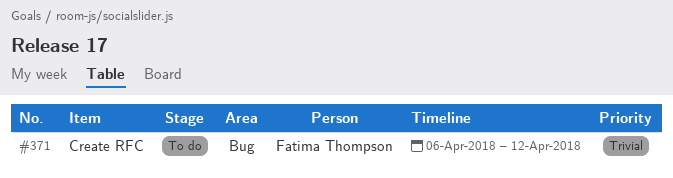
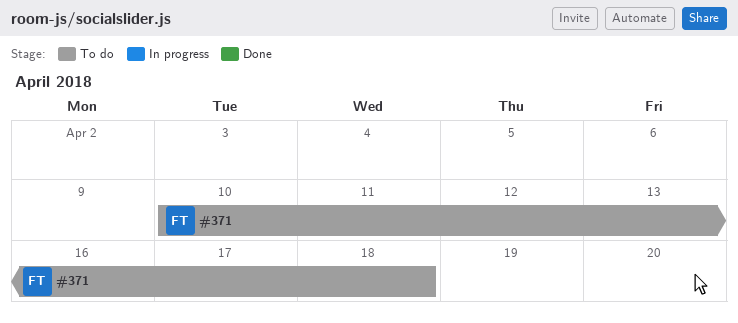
#371, start: Apr 6 -> Apr 10
#371, due: Apr 12 -> Apr 18

